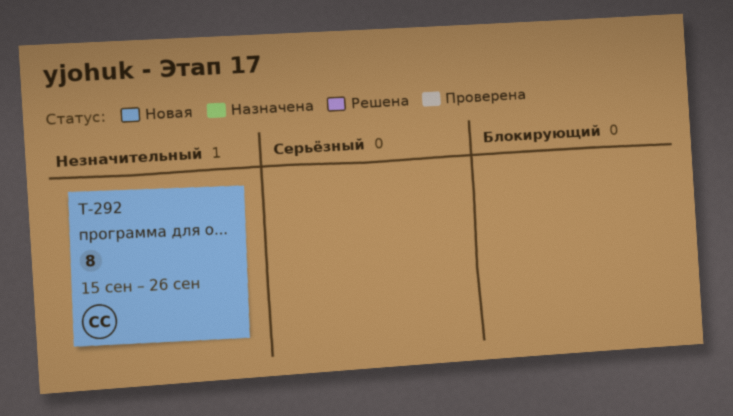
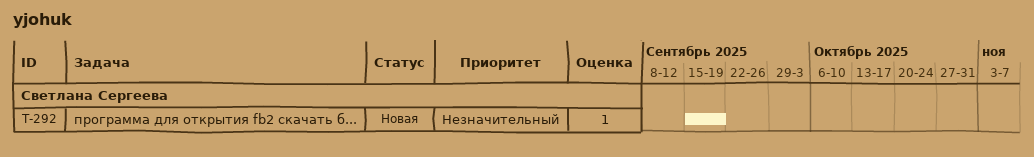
T-292, estimate: 8 -> 1
T-292, due: Sep 26 -> Sep 19

